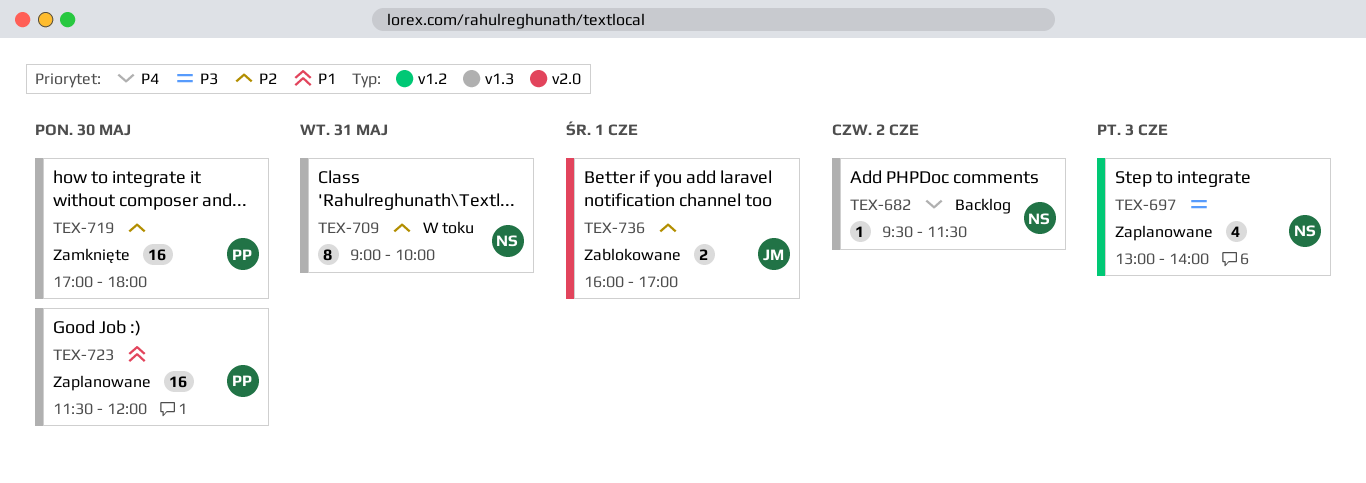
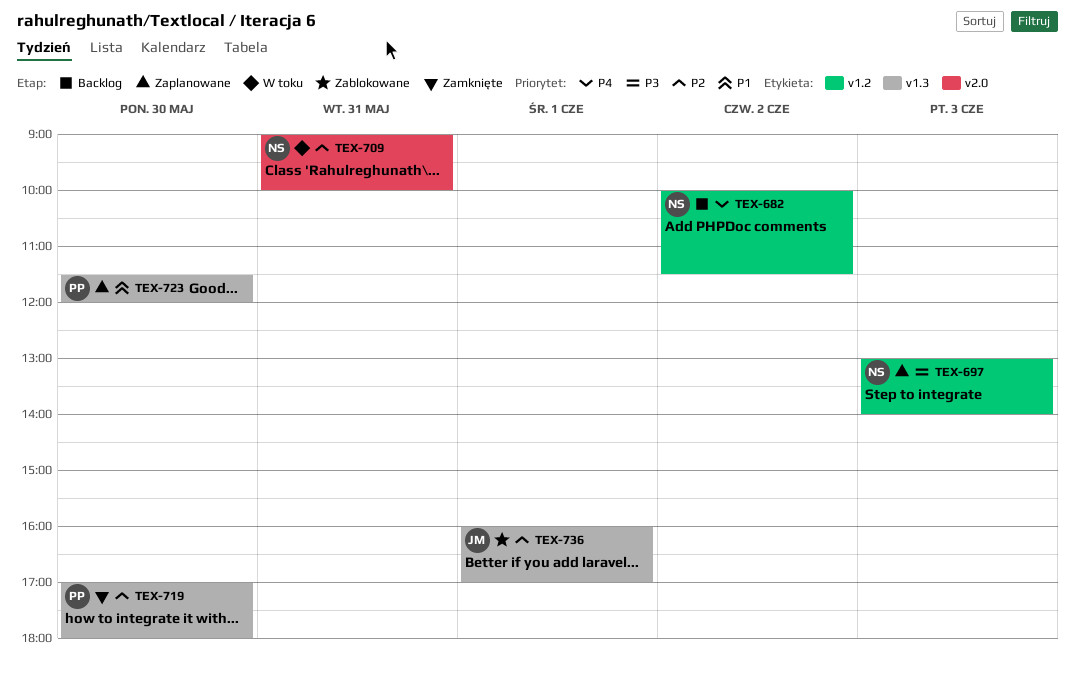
TEX-682, label: v1.3 -> v1.2
TEX-682, begins: 09:30 -> 10:00
TEX-709, label: v1.3 -> v2.0
TEX-736, label: v2.0 -> v1.3

